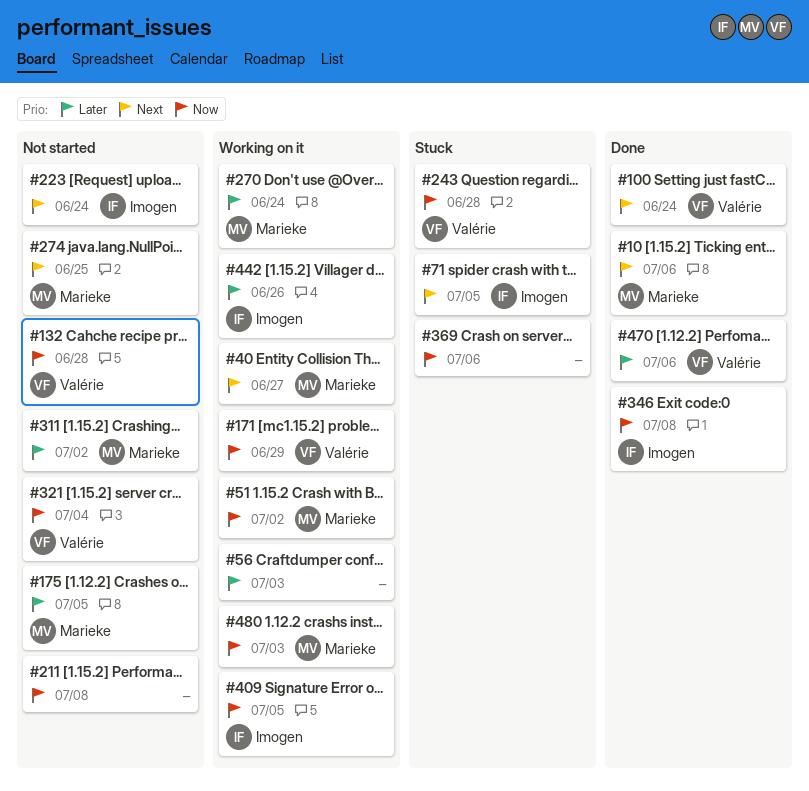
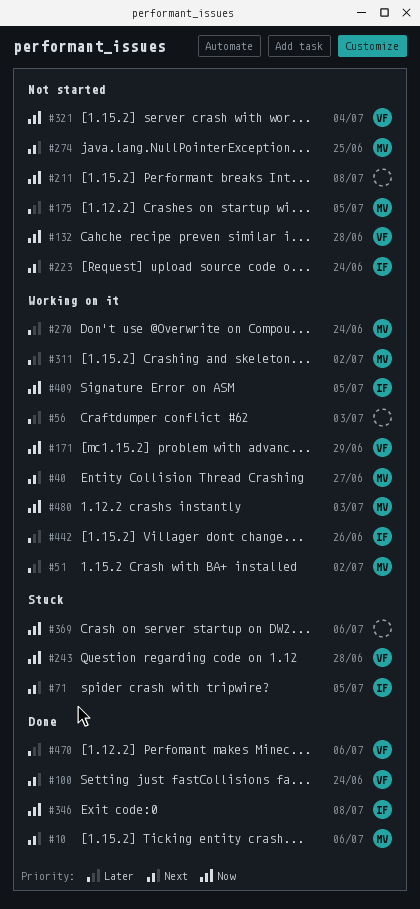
#51, priority: Now -> Later
#311, status: Not started -> Working on it

